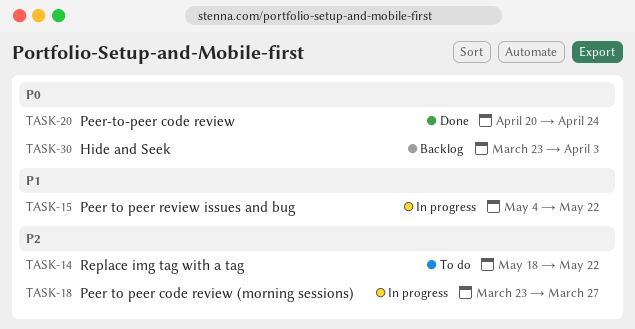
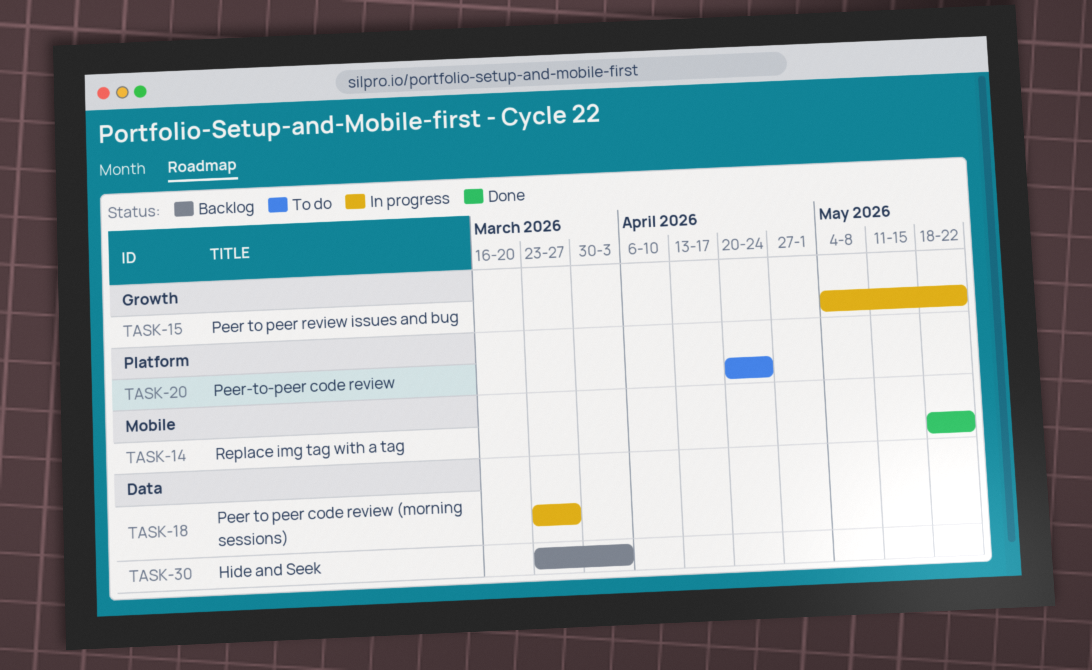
TASK-14, status: To do -> Done
TASK-20, status: Done -> To do

